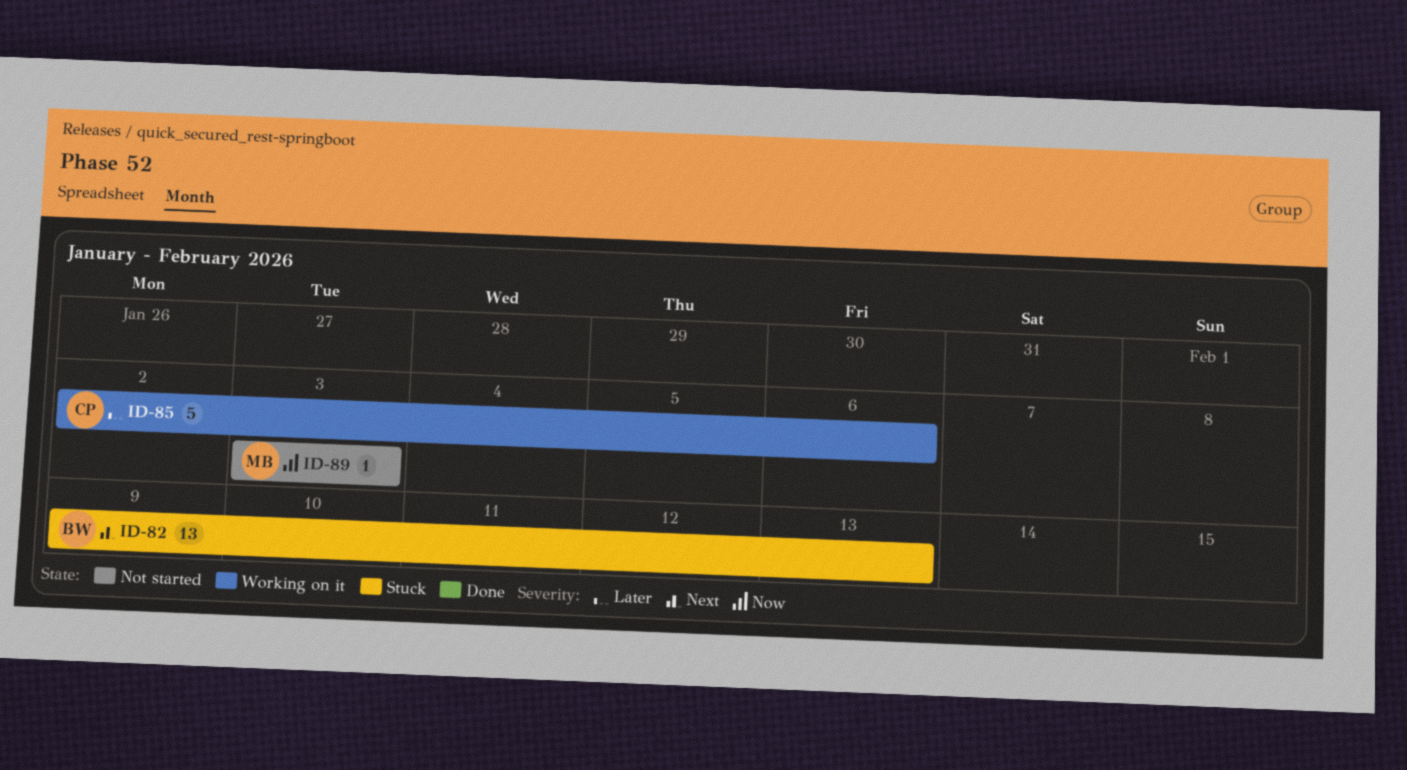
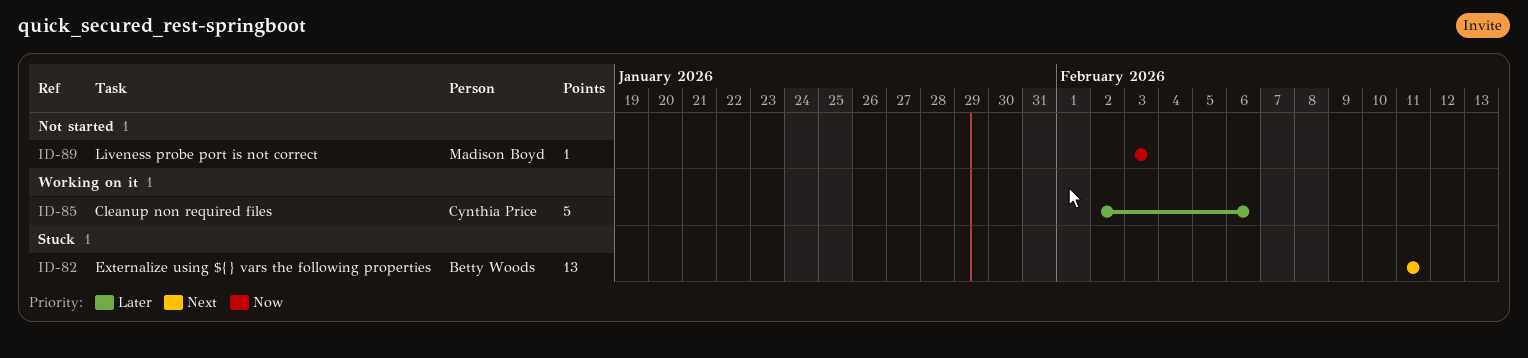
ID-82, start: Feb 9 -> Feb 11
ID-82, due: Feb 13 -> Feb 11

